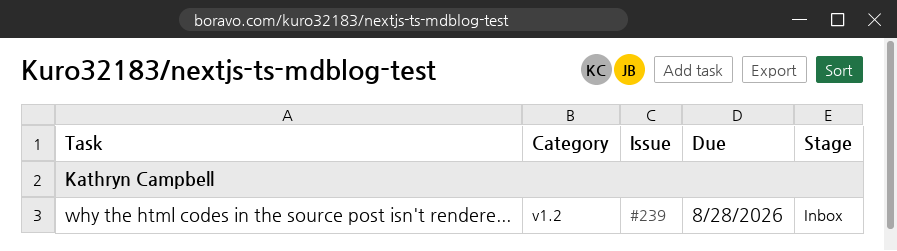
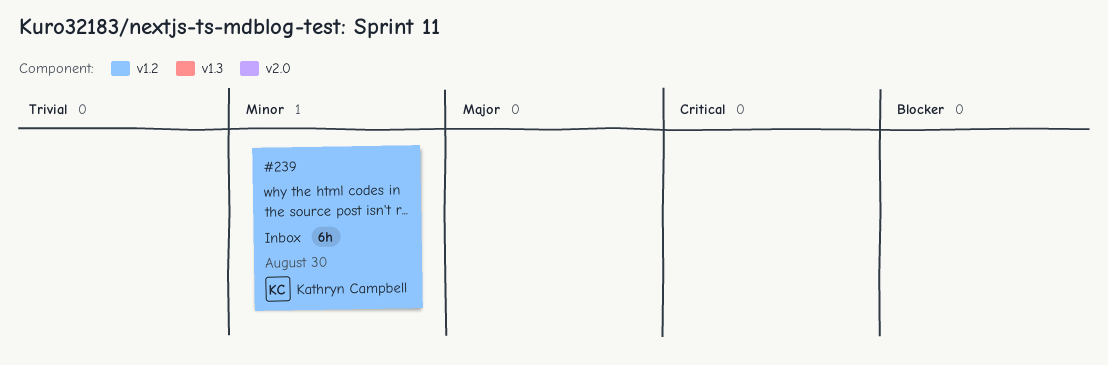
#239, due: Aug 28 -> Aug 30

